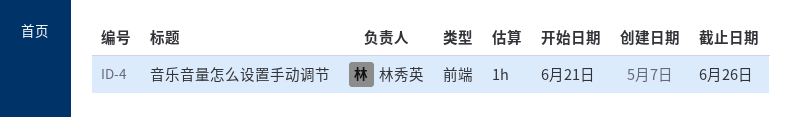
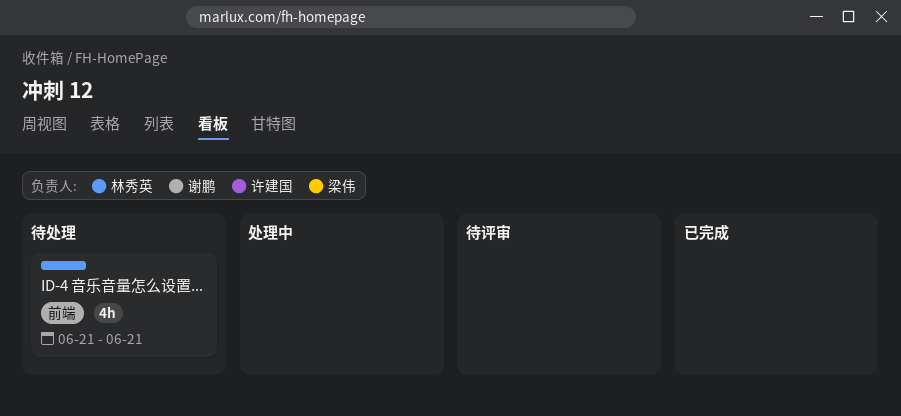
ID-4, estimate: 1h -> 4h
ID-4, due: Jun 26 -> Jun 21

